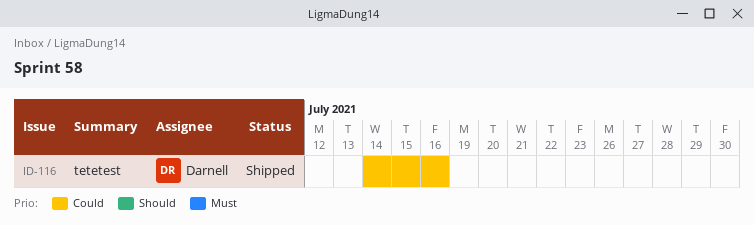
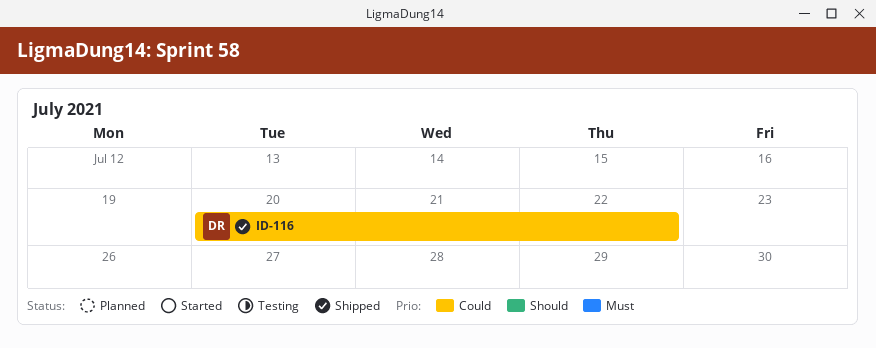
ID-116, start: Jul 14 -> Jul 20
ID-116, due: Jul 16 -> Jul 22

